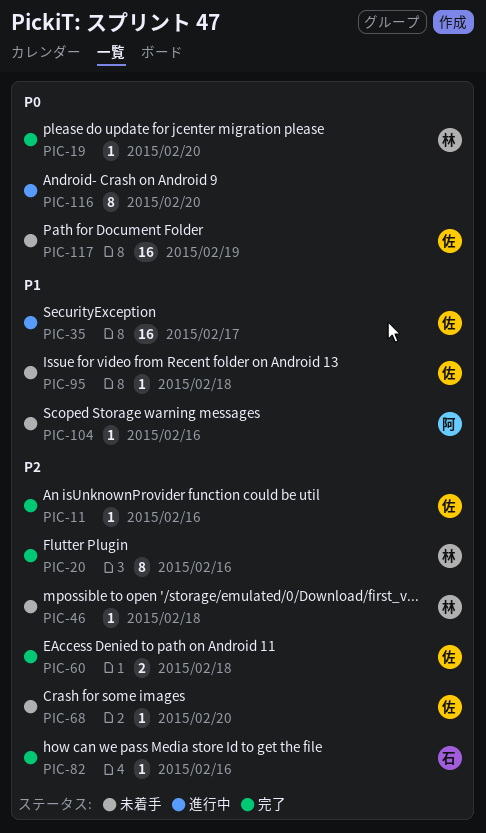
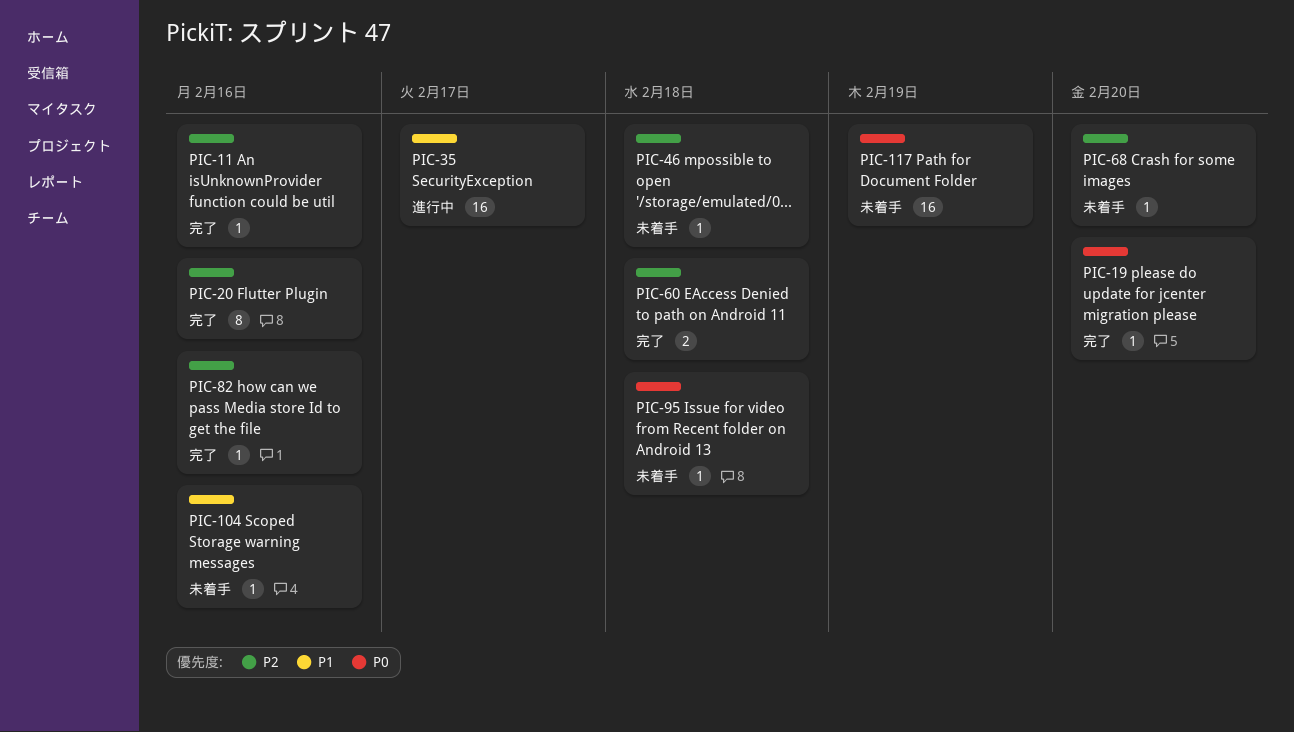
PIC-95, priority: P1 -> P0
PIC-116: present -> none

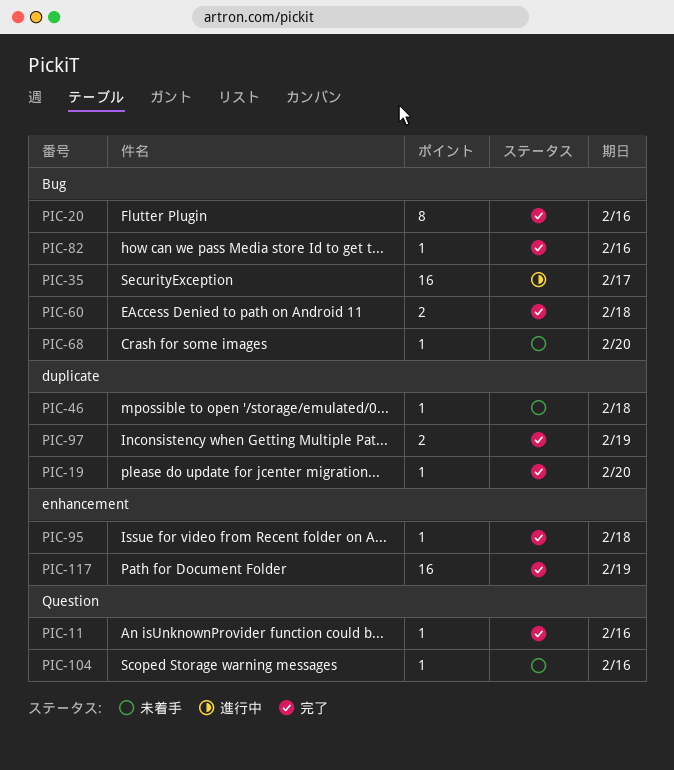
PIC-95, status: 未着手 -> 完了
PIC-97: none -> present
PIC-117, status: 未着手 -> 完了

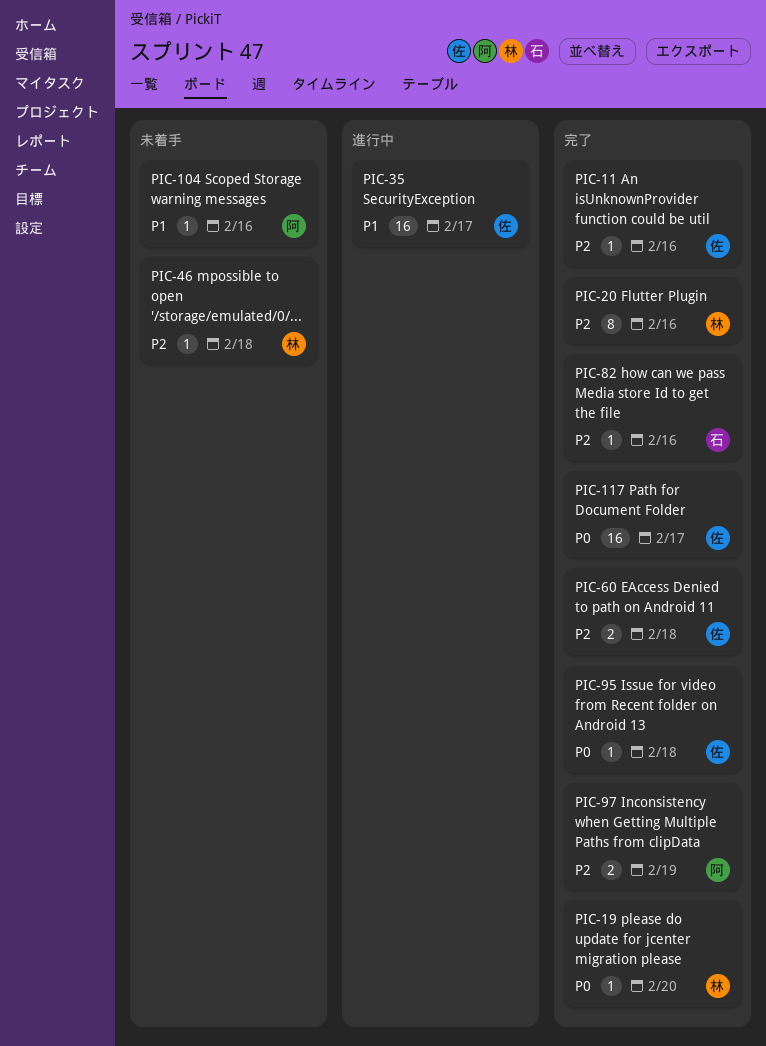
PIC-68: present -> none
PIC-117, due: Feb 19 -> Feb 17

